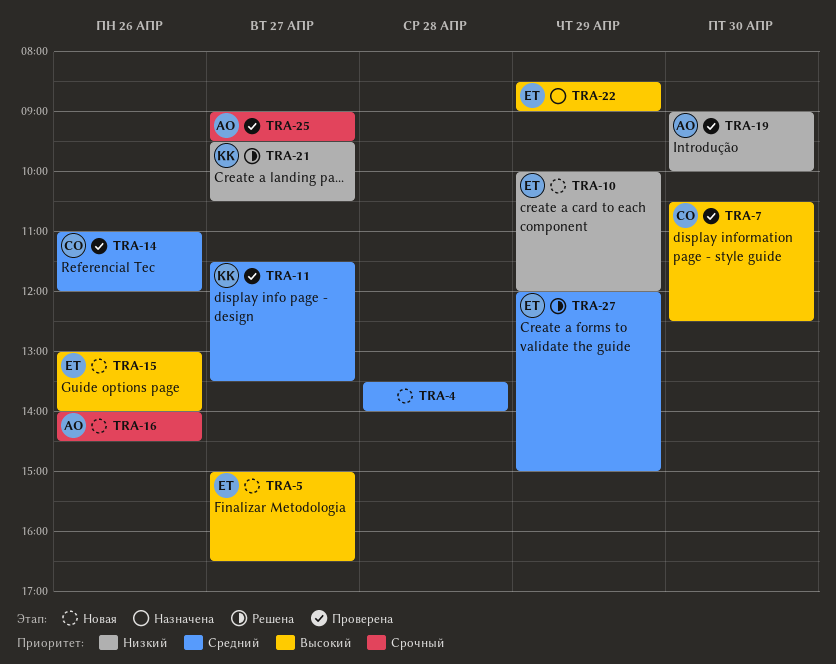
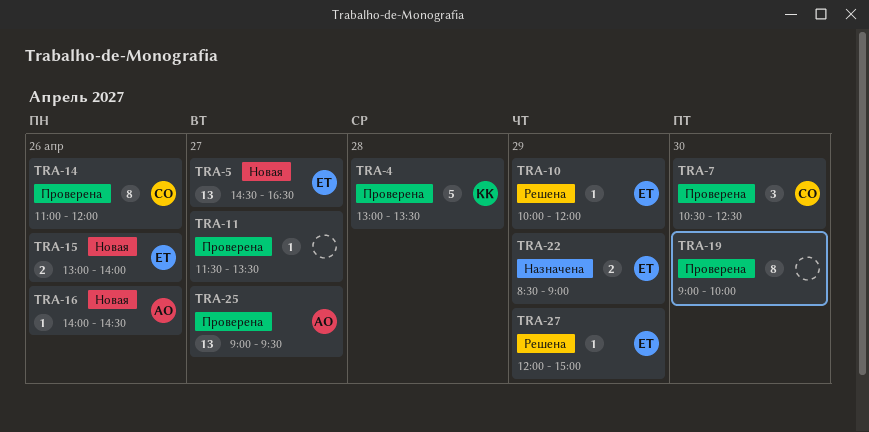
TRA-4, status: Новая -> Проверена
TRA-4, owner: none -> КК
TRA-4, begins: 13:30 -> 13:00
TRA-4, ends: 14:00 -> 13:30
TRA-5, begins: 15:00 -> 14:30
TRA-10, status: Новая -> Решена
TRA-11, owner: КК -> none
TRA-19, owner: АО -> none
TRA-21: present -> none

